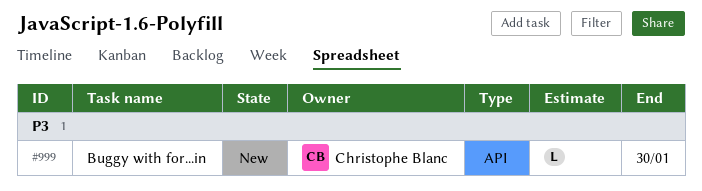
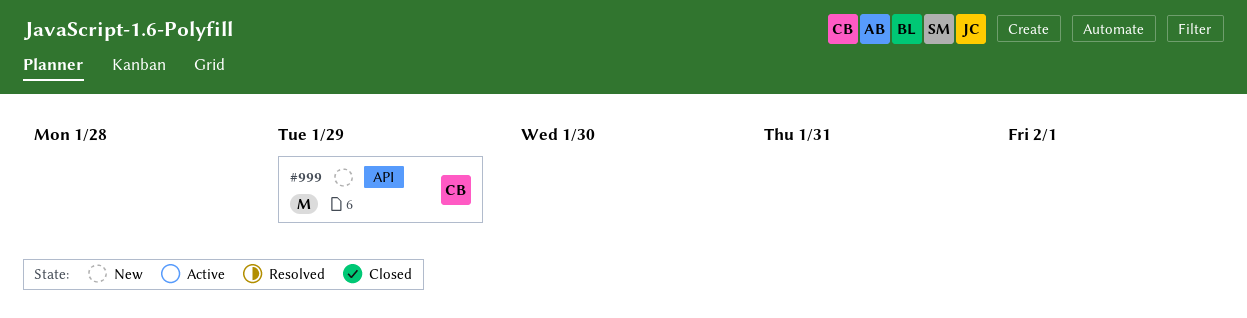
#999, estimate: L -> M
#999, due: Jan 30 -> Jan 29

